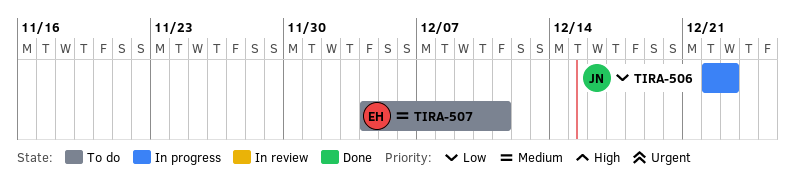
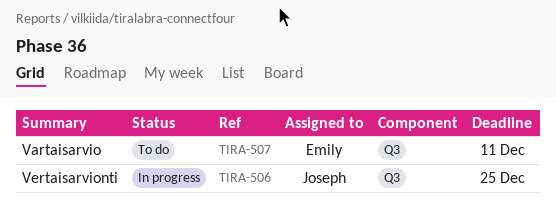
TIRA-506, due: Dec 23 -> Dec 25

